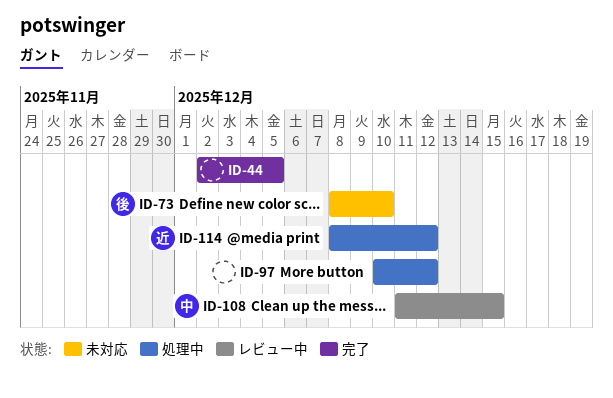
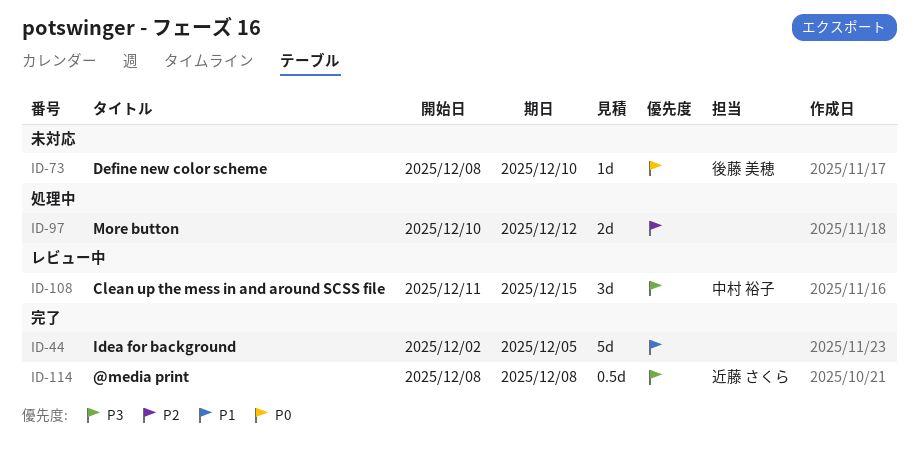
ID-114, status: 処理中 -> 完了
ID-114, due: Dec 12 -> Dec 8

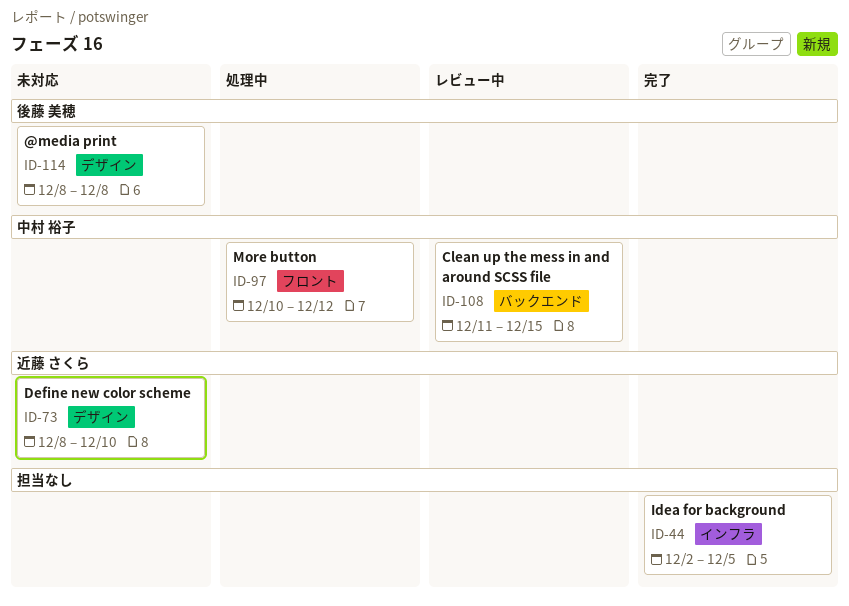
ID-73, owner: 後藤 美穂 -> 近藤 さくら
ID-97, owner: none -> 中村 裕子
ID-114, status: 完了 -> 未対応
ID-114, owner: 近藤 さくら -> 後藤 美穂

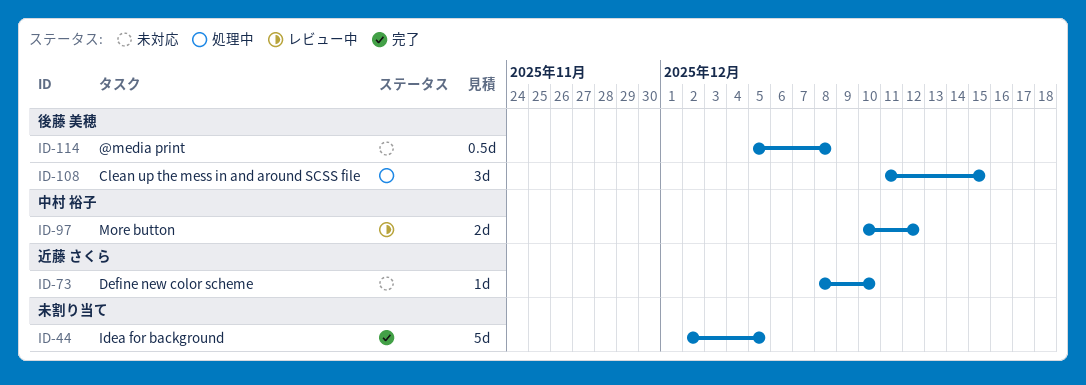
ID-97, status: 処理中 -> レビュー中
ID-108, status: レビュー中 -> 処理中
ID-108, owner: 中村 裕子 -> 後藤 美穂
ID-114, start: Dec 8 -> Dec 5

